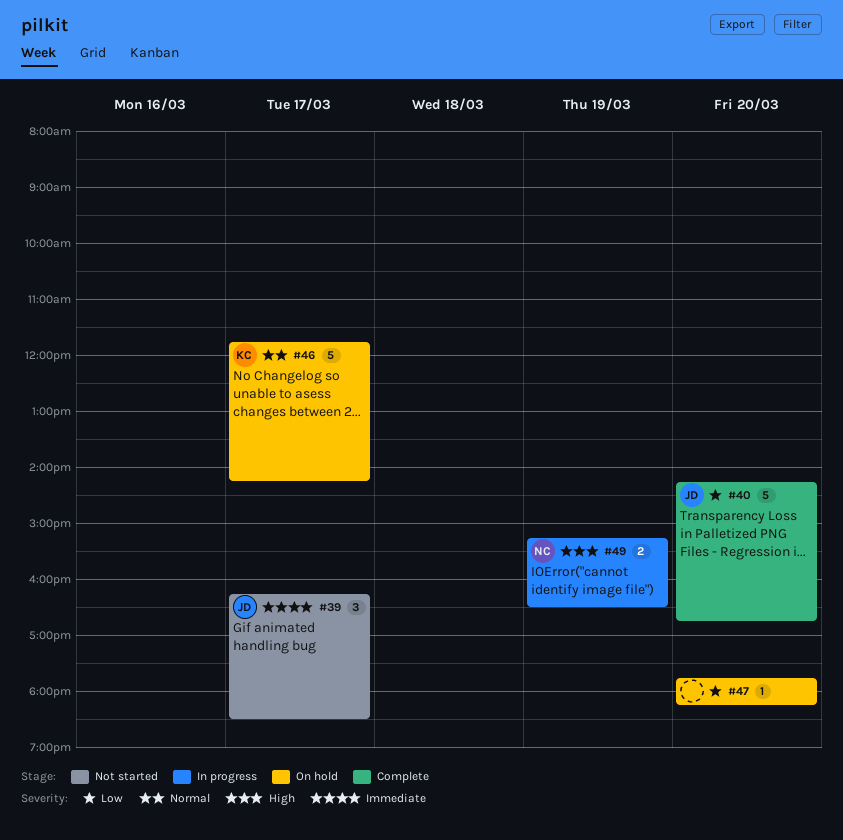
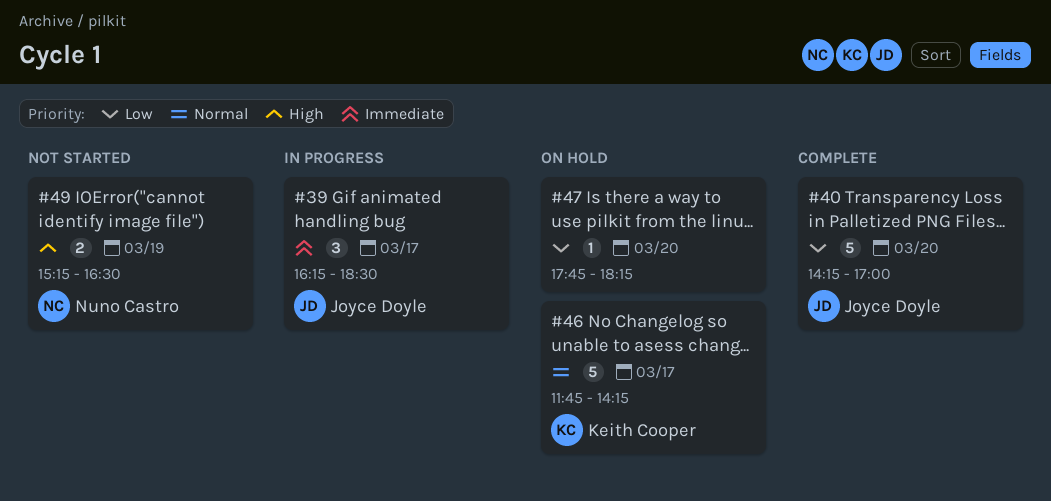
#39, status: Not started -> In progress
#40, ends: 16:45 -> 17:00
#49, status: In progress -> Not started

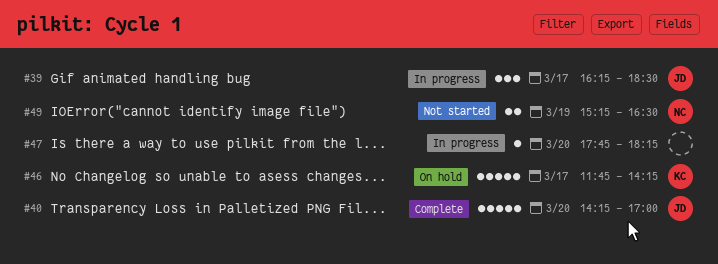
#47, status: On hold -> In progress

